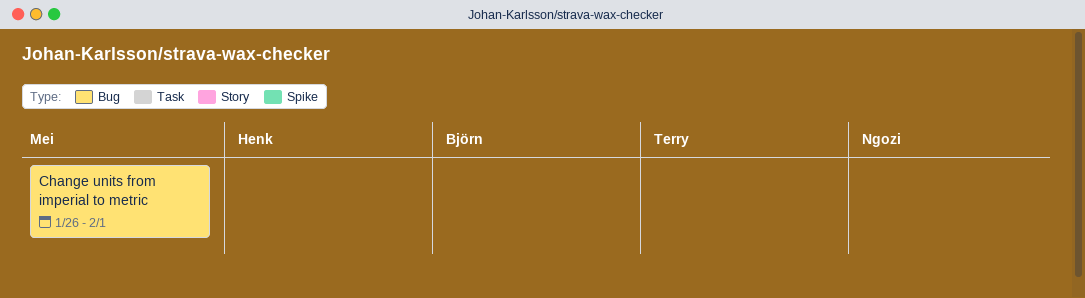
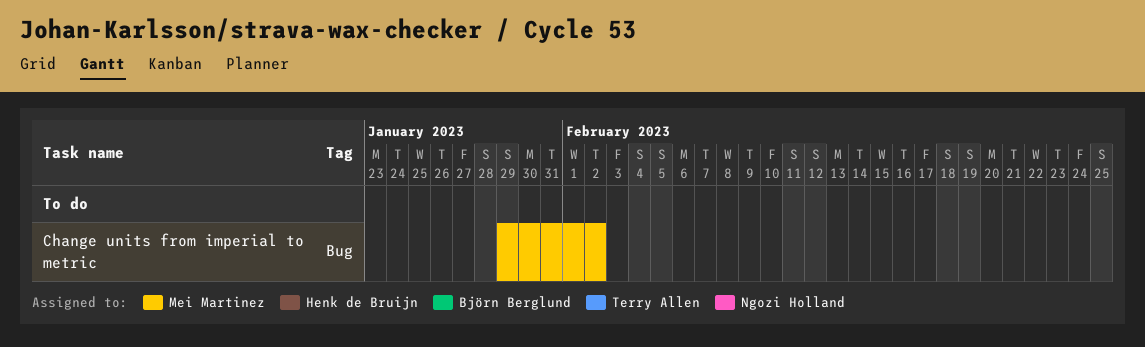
Change units from imperial to metric, start: Jan 26 -> Jan 29
Change units from imperial to metric, due: Feb 1 -> Feb 2

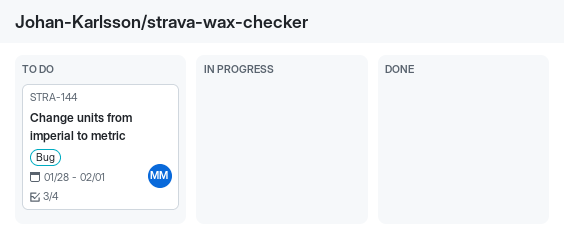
Change units from imperial to metric, start: Jan 29 -> Jan 28
Change units from imperial to metric, due: Feb 2 -> Feb 1

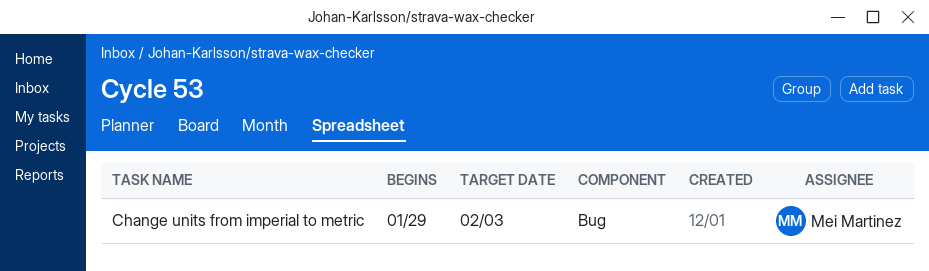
Change units from imperial to metric, start: Jan 28 -> Jan 29
Change units from imperial to metric, due: Feb 1 -> Feb 3

